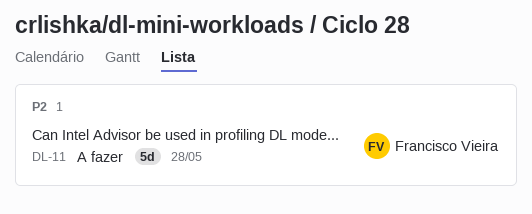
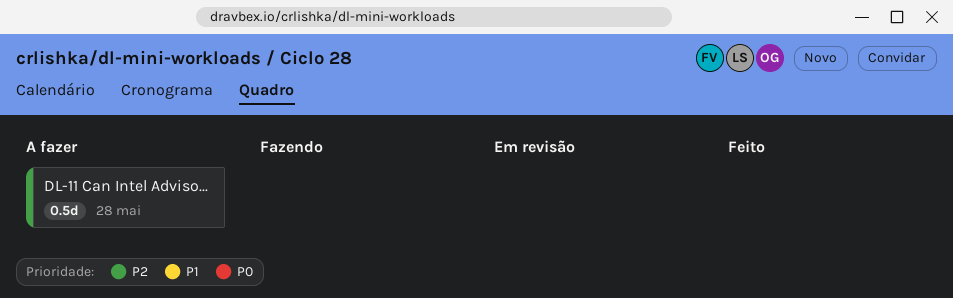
DL-11, estimate: 5d -> 0.5d

